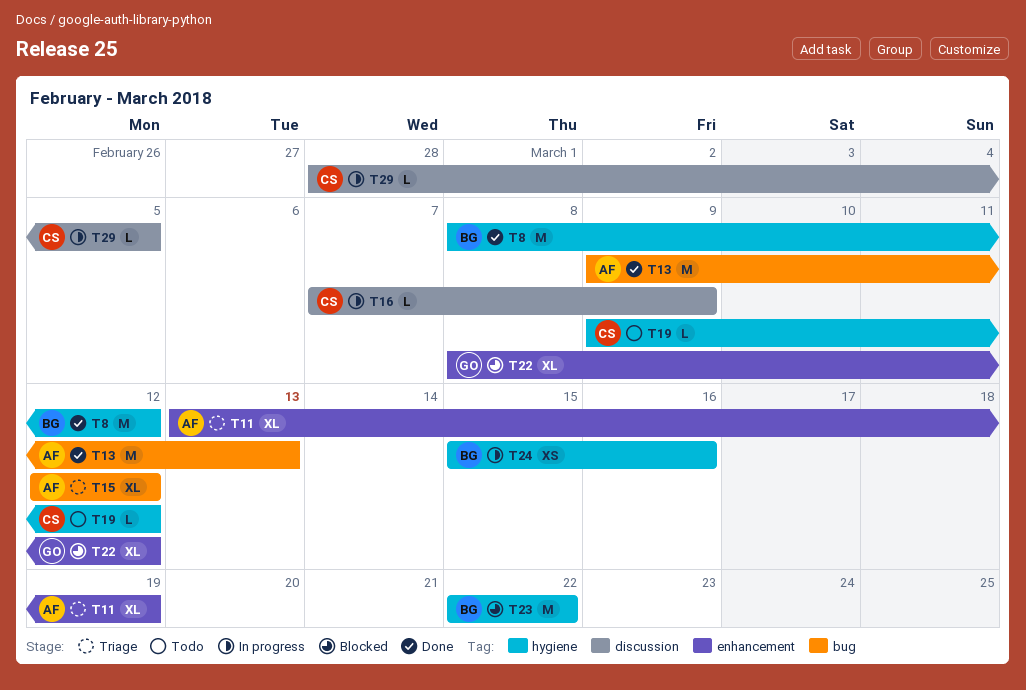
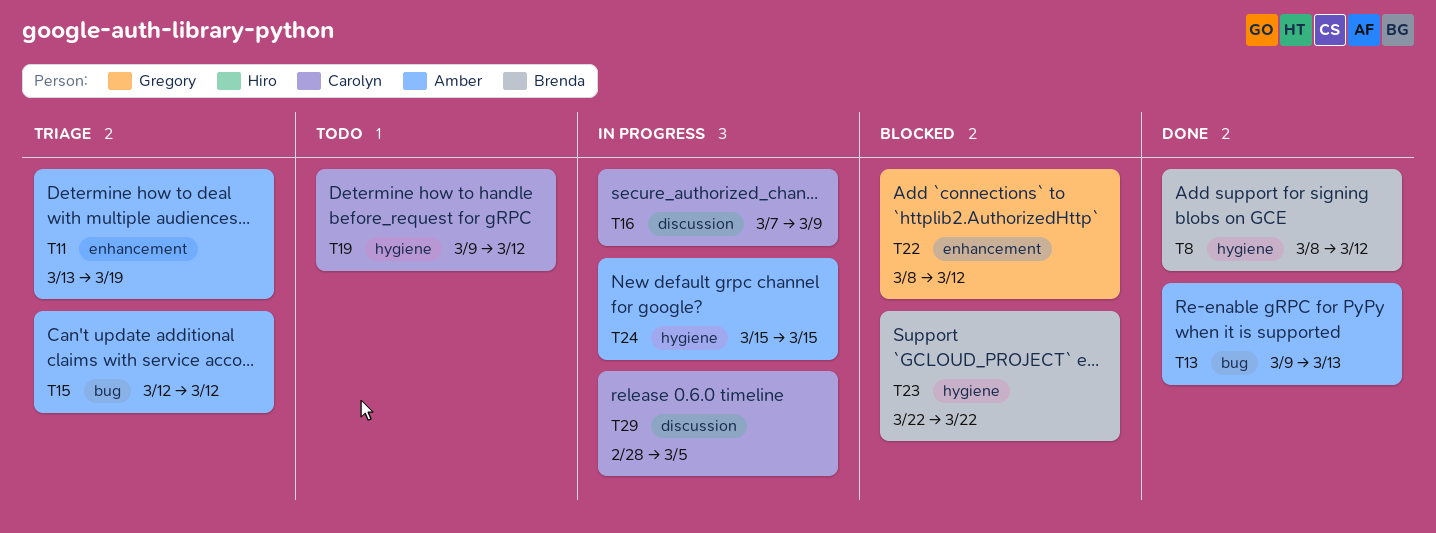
T24, owner: Brenda -> Amber
T24, due: Mar 16 -> Mar 15

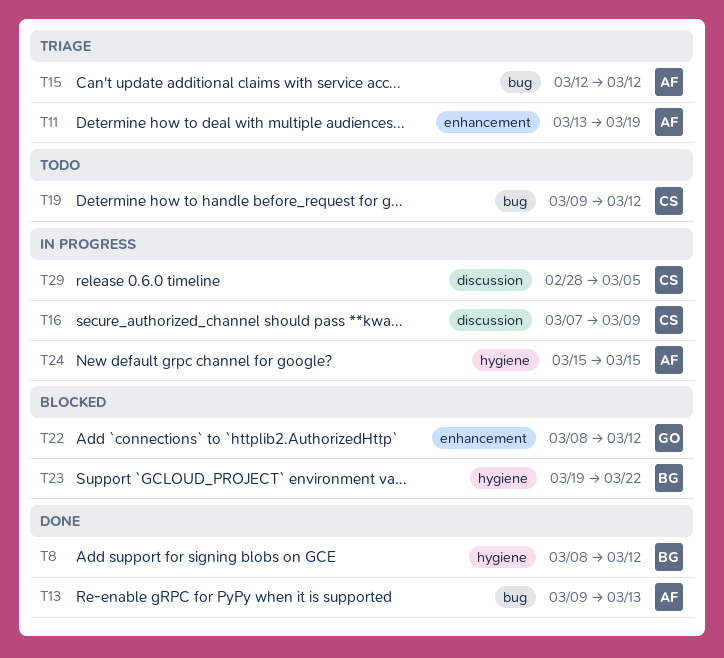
T19, label: hygiene -> bug
T23, start: Mar 22 -> Mar 19

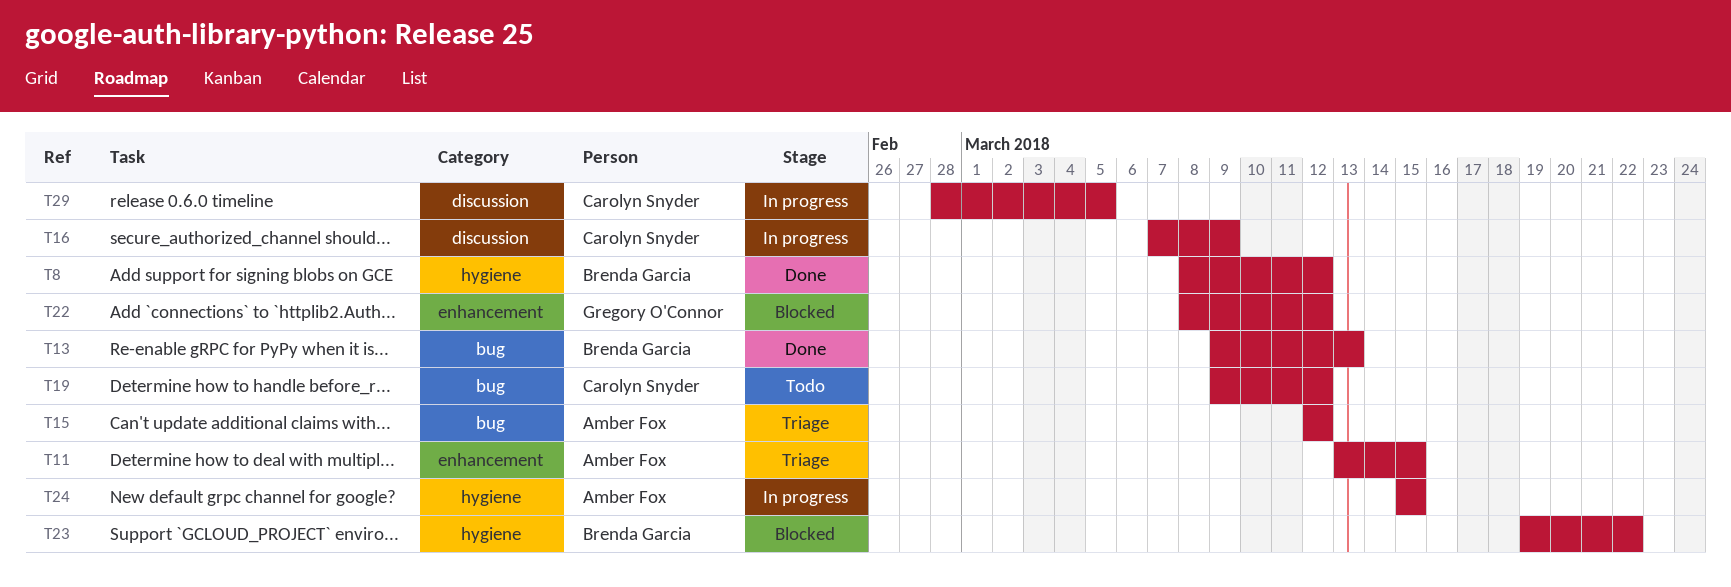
T11, due: Mar 19 -> Mar 15
T13, owner: Amber Fox -> Brenda Garcia

